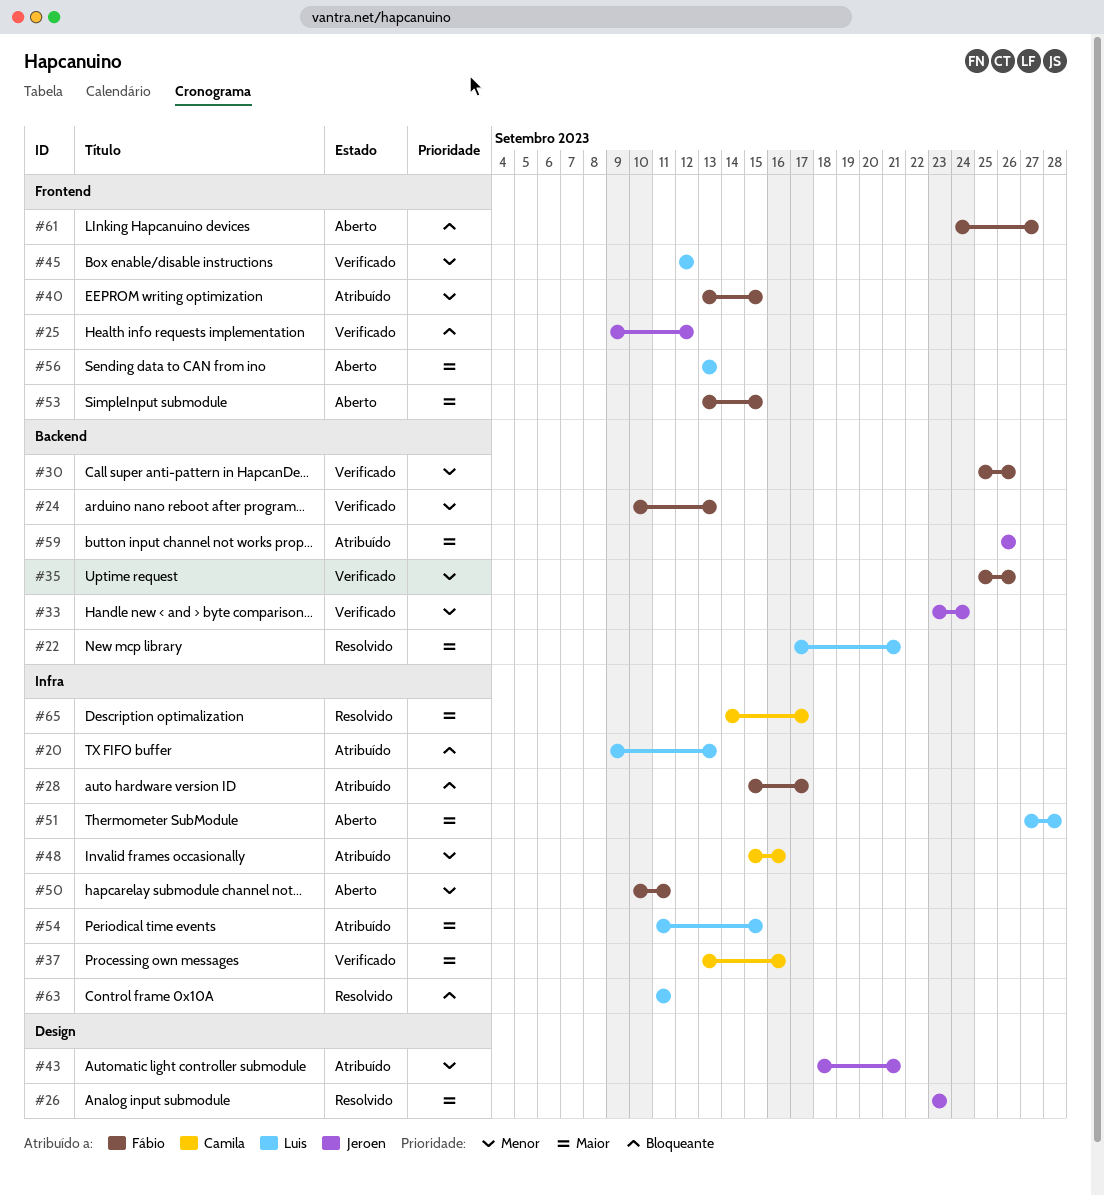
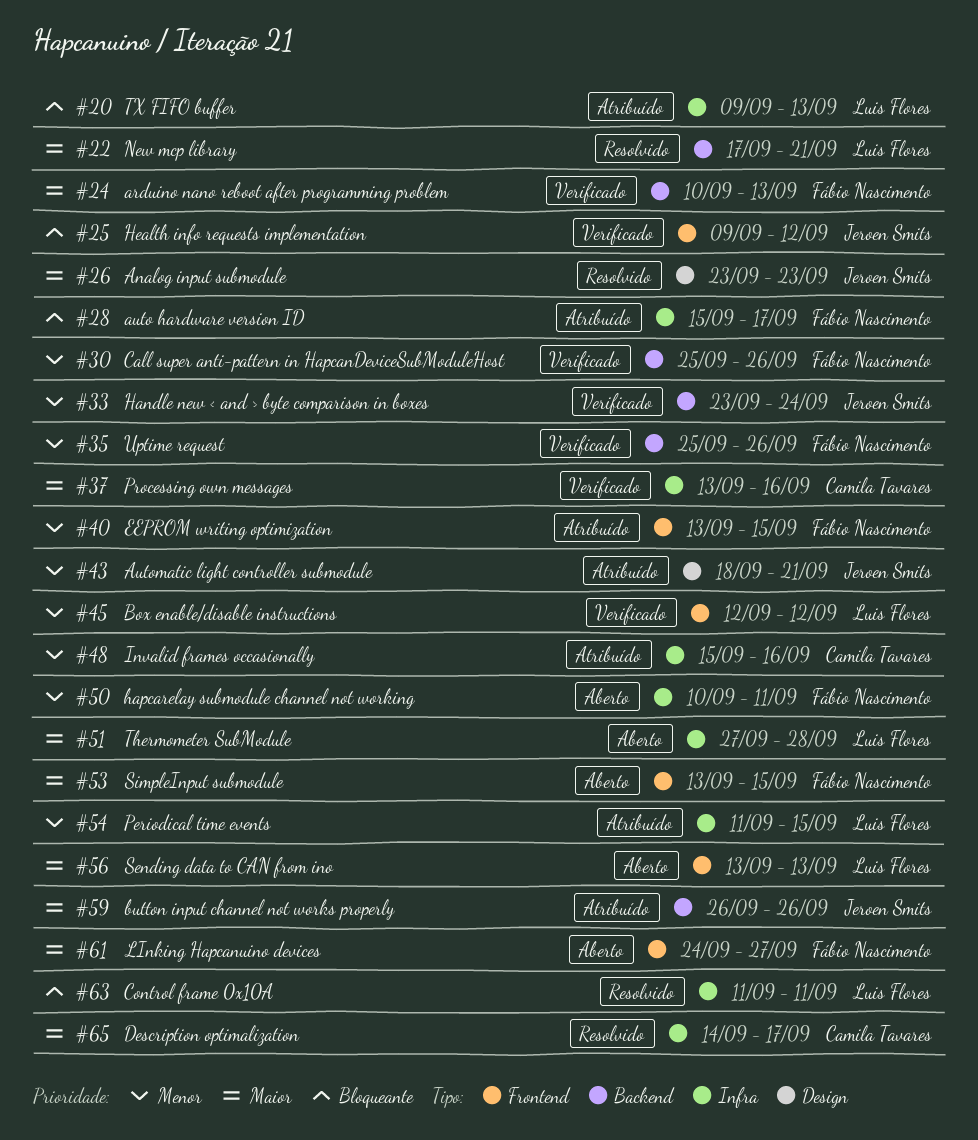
#24, priority: Menor -> Maior
#54, priority: Maior -> Menor
#61, priority: Bloqueante -> Maior

